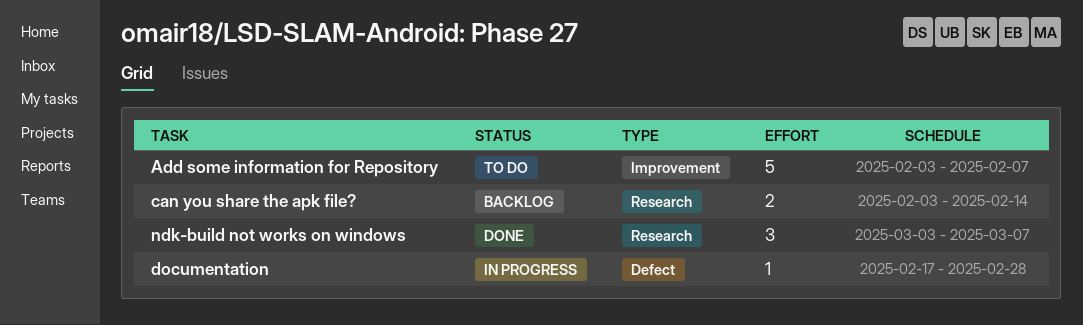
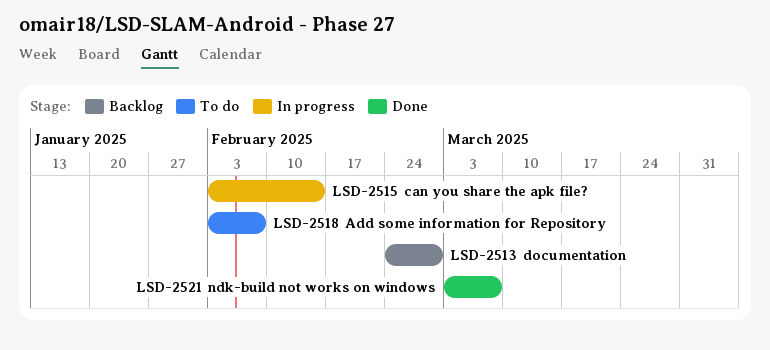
can you share the apk file?, status: Backlog -> In progress
documentation, status: In progress -> Backlog
documentation, start: Feb 17 -> Feb 24

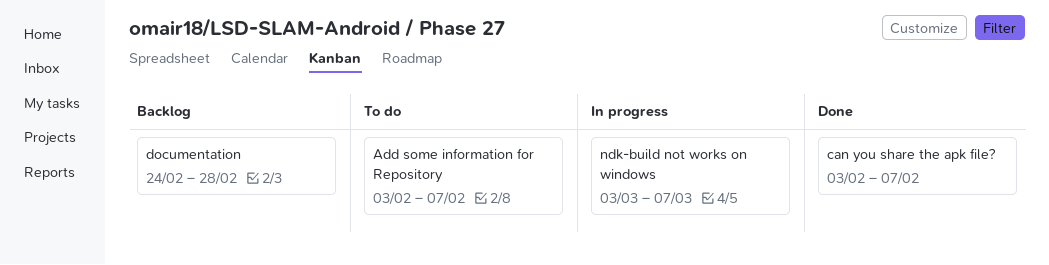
can you share the apk file?, status: In progress -> Done
can you share the apk file?, due: Feb 14 -> Feb 7
ndk-build not works on windows, status: Done -> In progress

